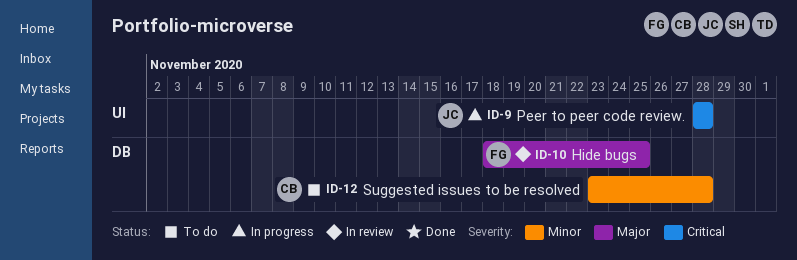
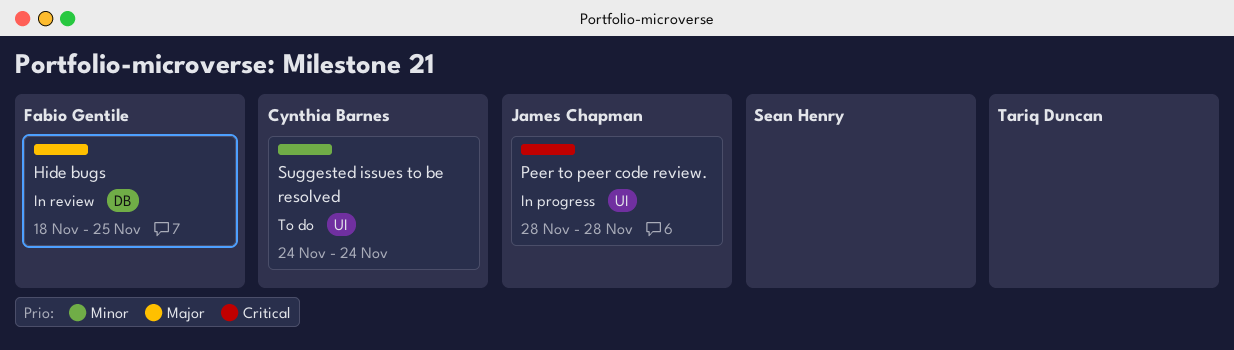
Suggested issues to be resolved, label: DB -> UI
Suggested issues to be resolved, start: Nov 23 -> Nov 24
Suggested issues to be resolved, due: Nov 28 -> Nov 24

